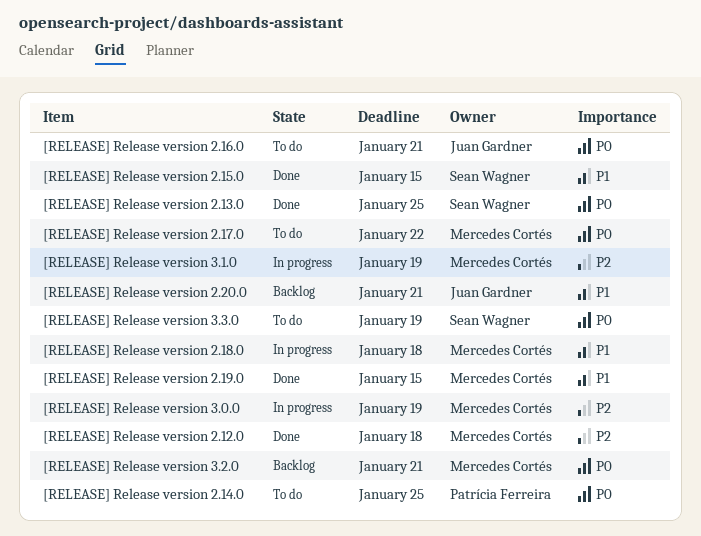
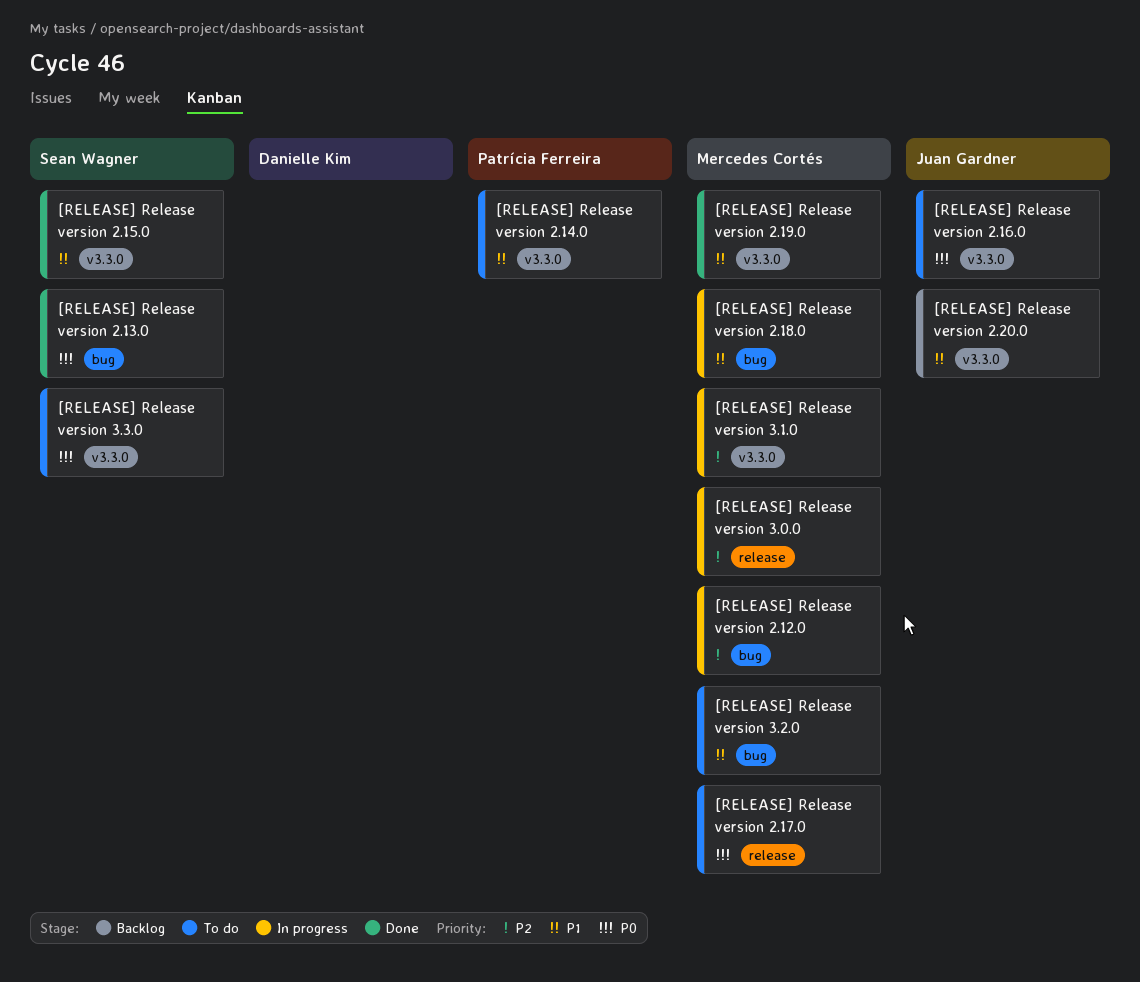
[RELEASE] Release version 2.12.0, status: Done -> In progress
[RELEASE] Release version 2.14.0, priority: P0 -> P1
[RELEASE] Release version 3.2.0, status: Backlog -> To do
[RELEASE] Release version 3.2.0, priority: P0 -> P1

